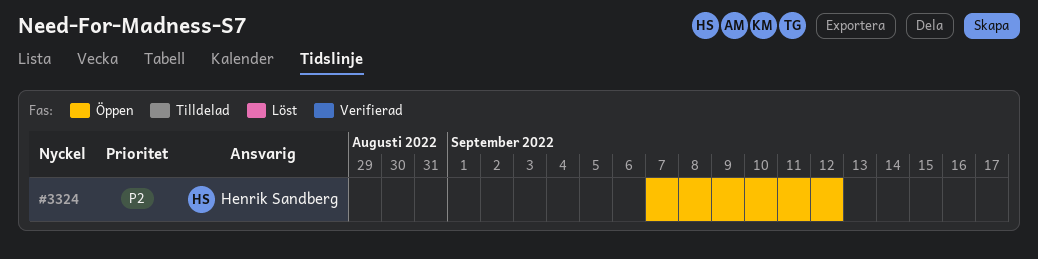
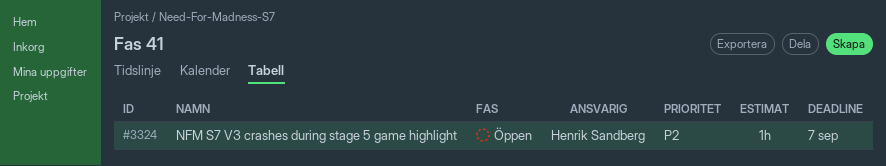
#3324, due: Sep 12 -> Sep 7

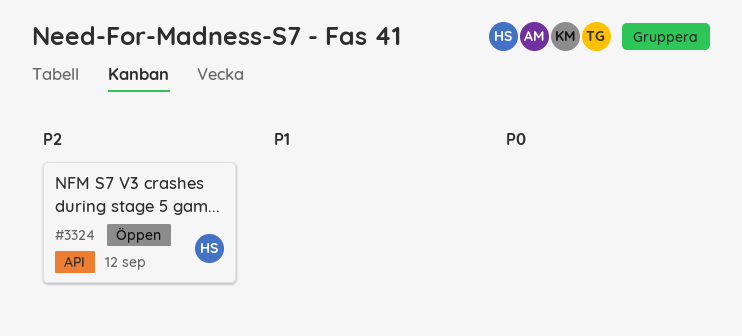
#3324, due: Sep 7 -> Sep 12

